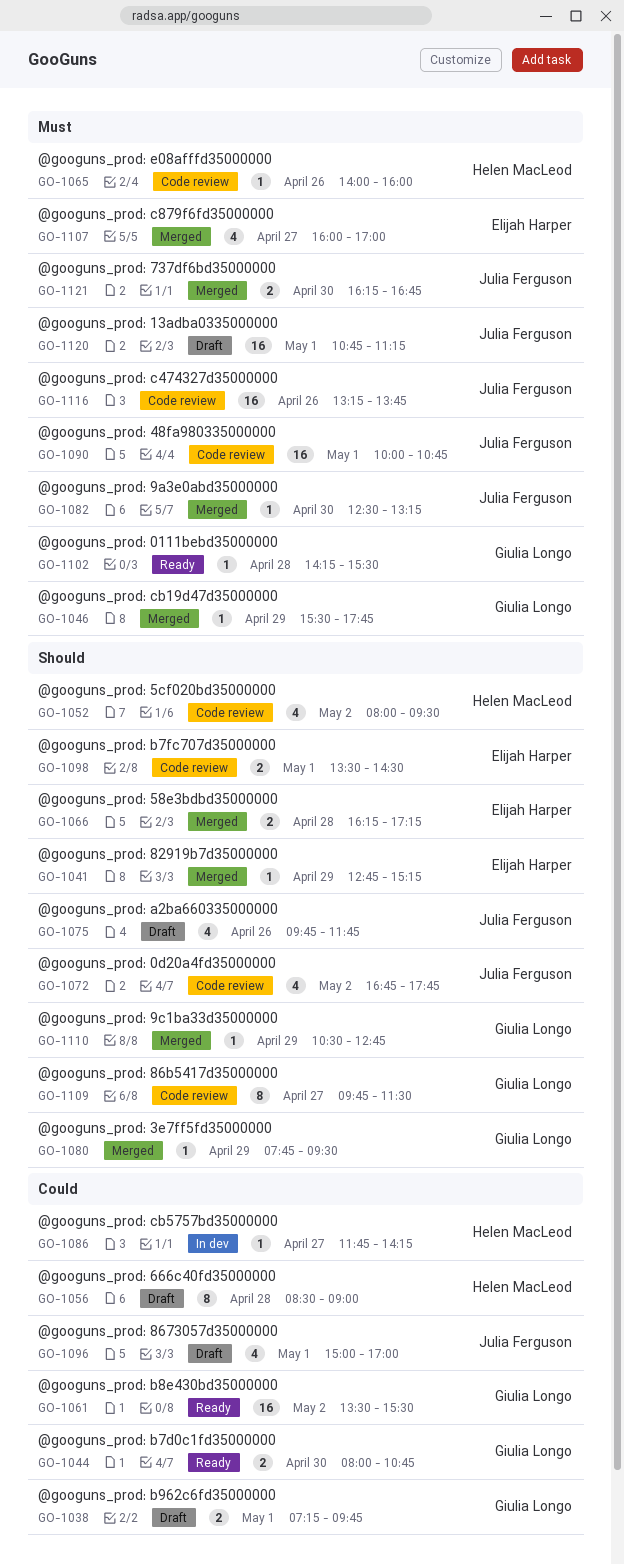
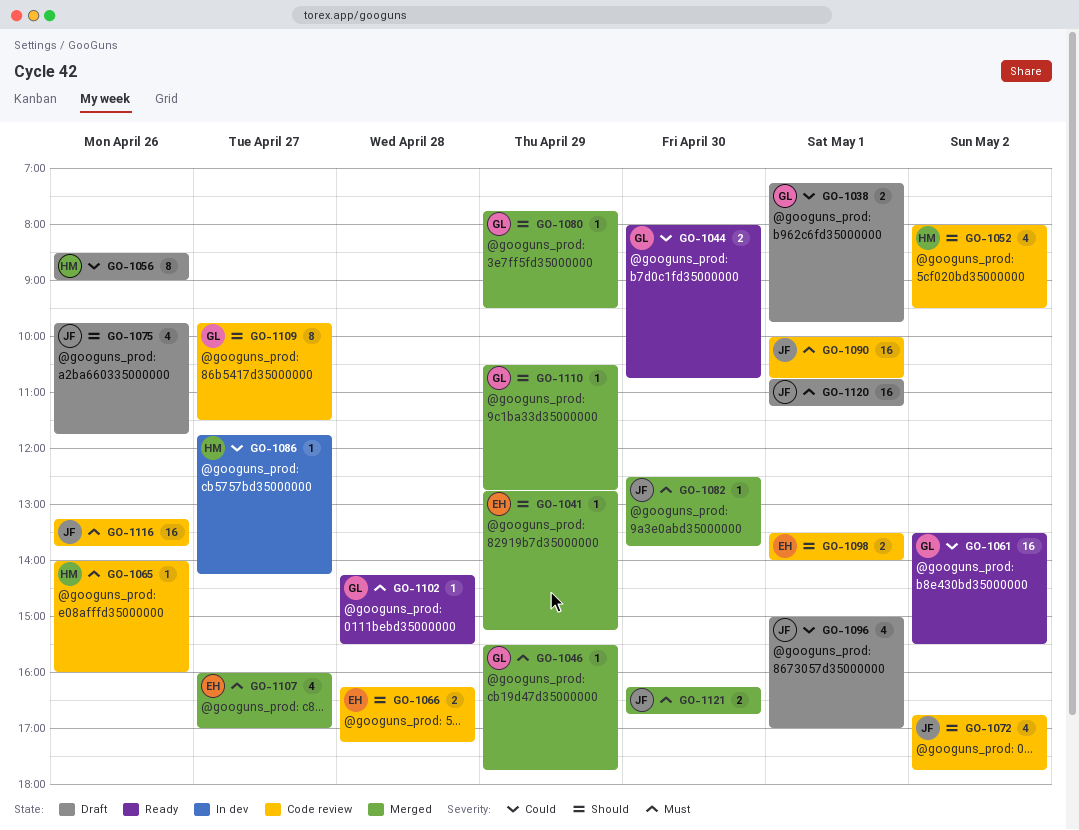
GO-1056, day: Apr 28 -> Apr 26
GO-1066, status: Merged -> Code review
GO-1082, ends: 13:15 -> 13:45
GO-1098, ends: 14:30 -> 14:00

